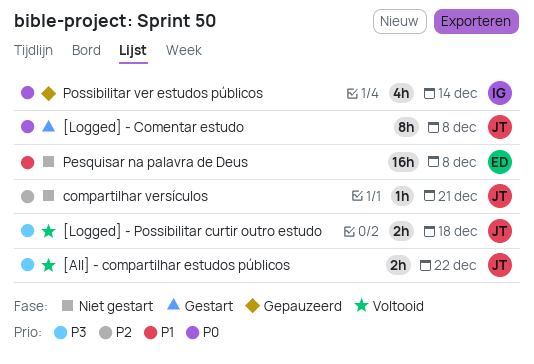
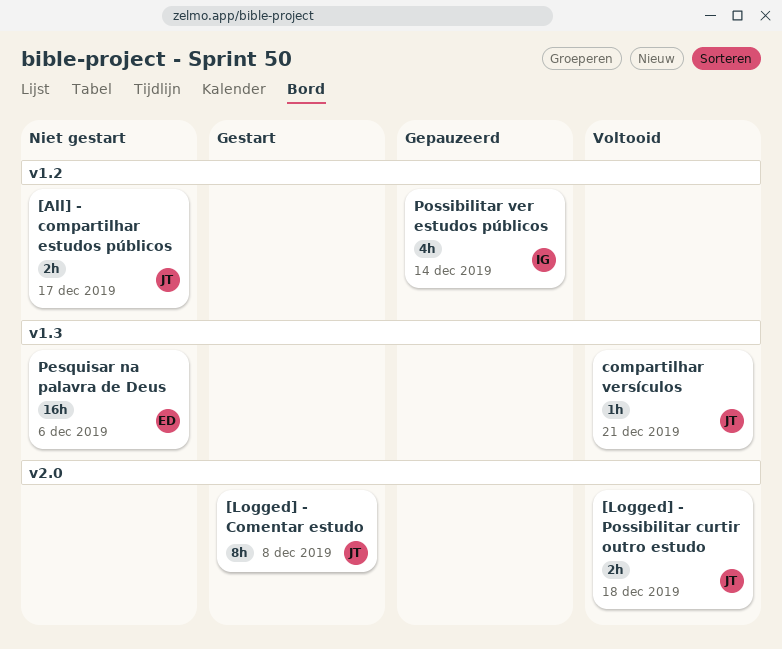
[All] - compartilhar estudos públicos, status: Voltooid -> Niet gestart
[All] - compartilhar estudos públicos, due: Dec 22 -> Dec 17
compartilhar versículos, status: Niet gestart -> Voltooid
Pesquisar na palavra de Deus, due: Dec 8 -> Dec 6

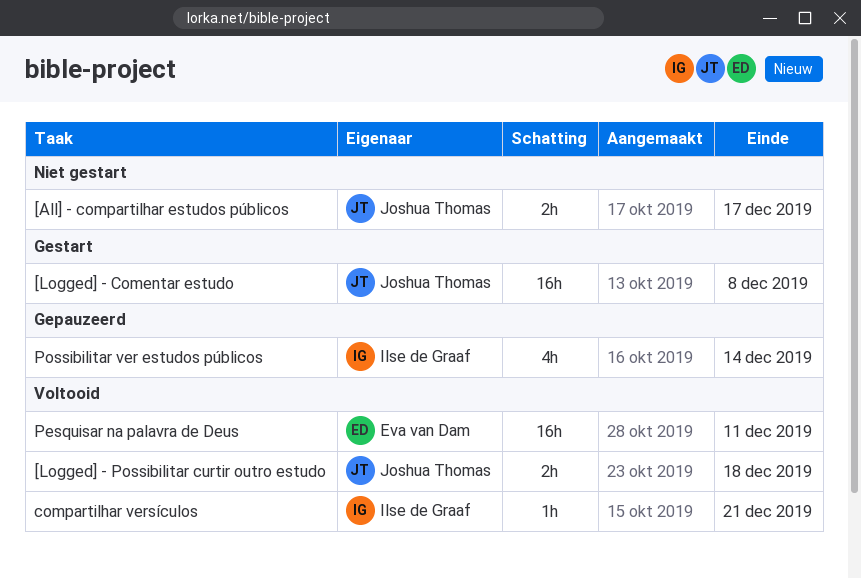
[Logged] - Comentar estudo, estimate: 8h -> 16h
compartilhar versículos, owner: Joshua Thomas -> Ilse de Graaf
Pesquisar na palavra de Deus, status: Niet gestart -> Voltooid
Pesquisar na palavra de Deus, due: Dec 6 -> Dec 11

